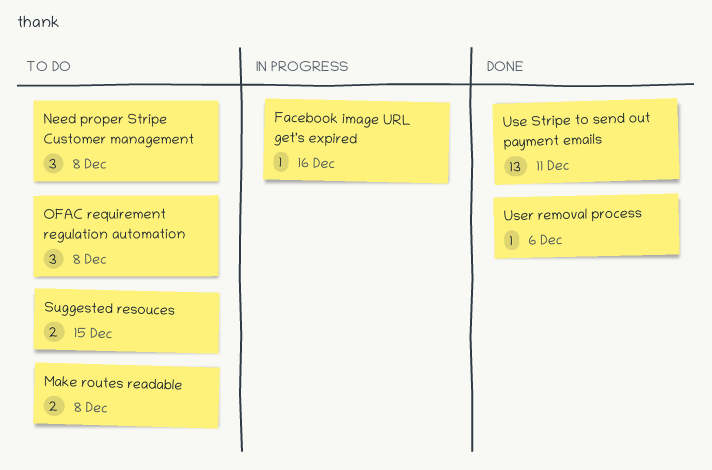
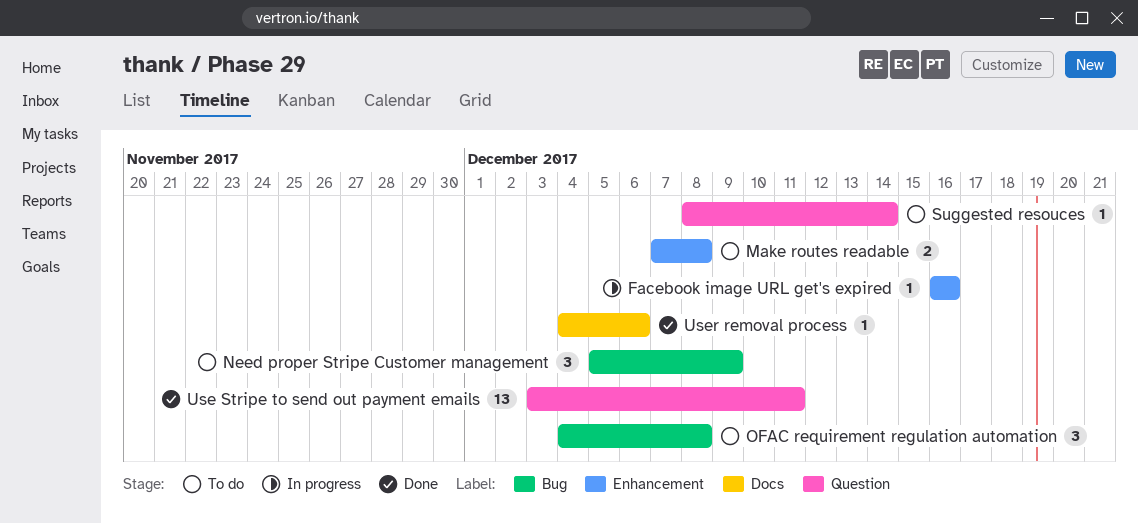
Need proper Stripe Customer management, due: Dec 8 -> Dec 9
Suggested resouces, estimate: 2 -> 1
Suggested resouces, due: Dec 15 -> Dec 14

